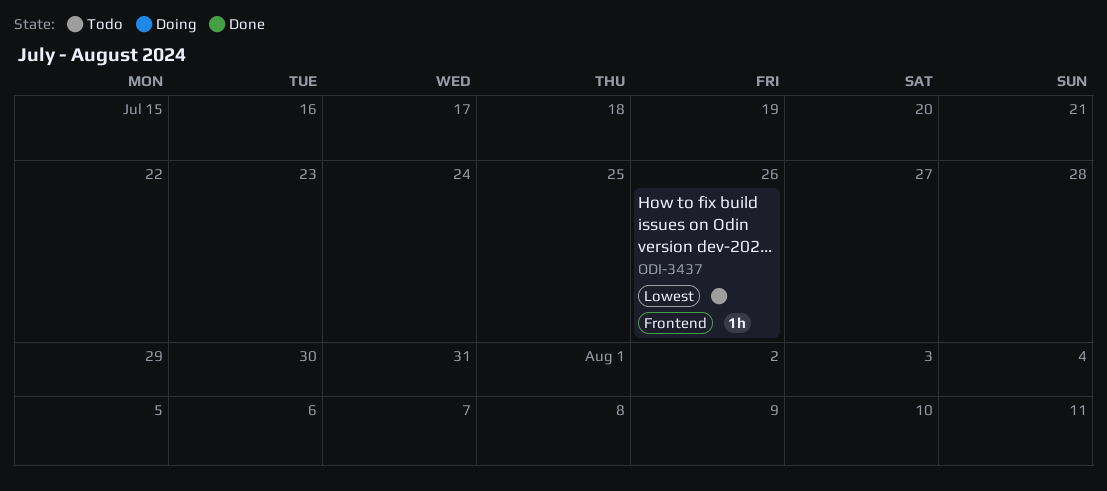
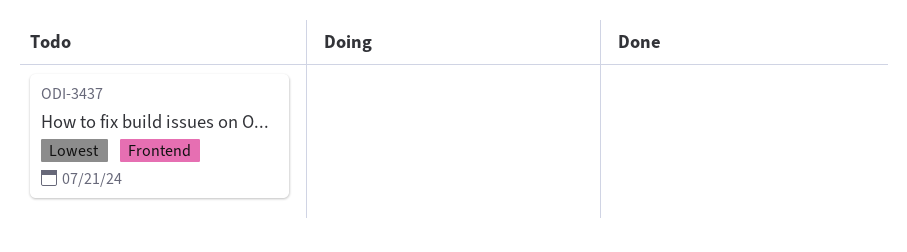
ODI-3437, due: Jul 26 -> Jul 21

